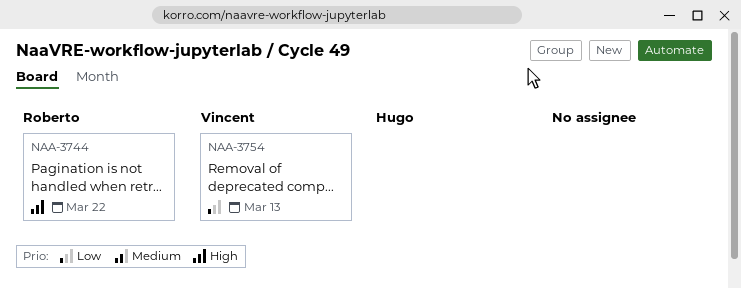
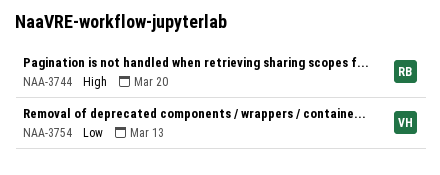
NAA-3744, due: Mar 22 -> Mar 20

